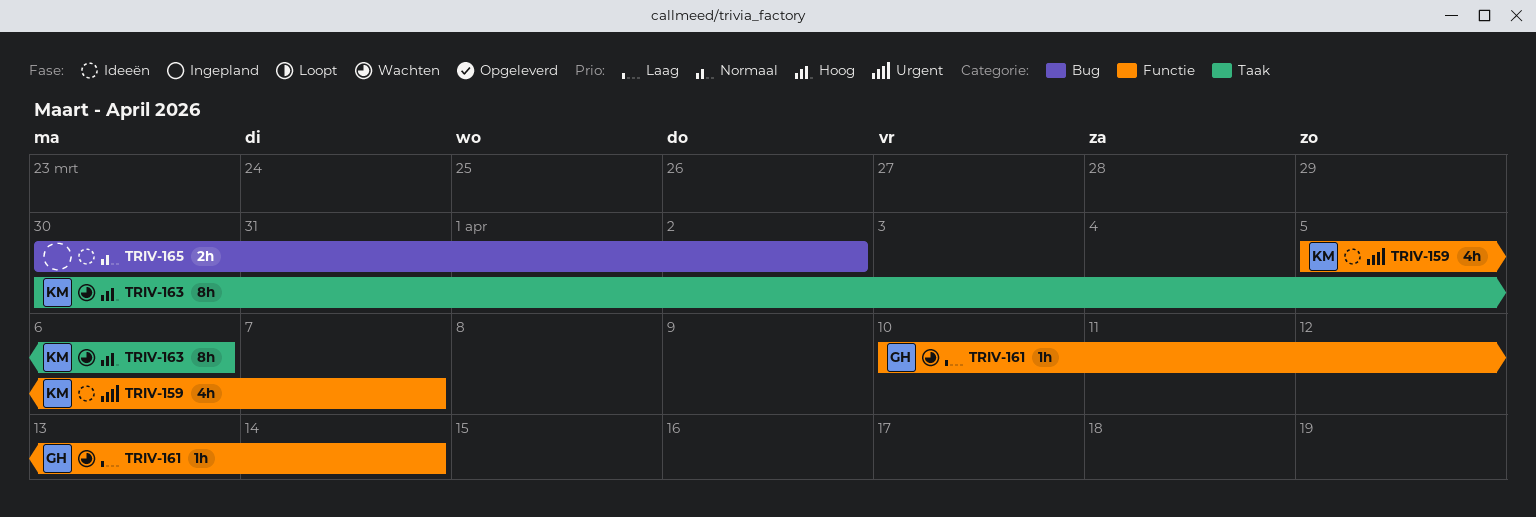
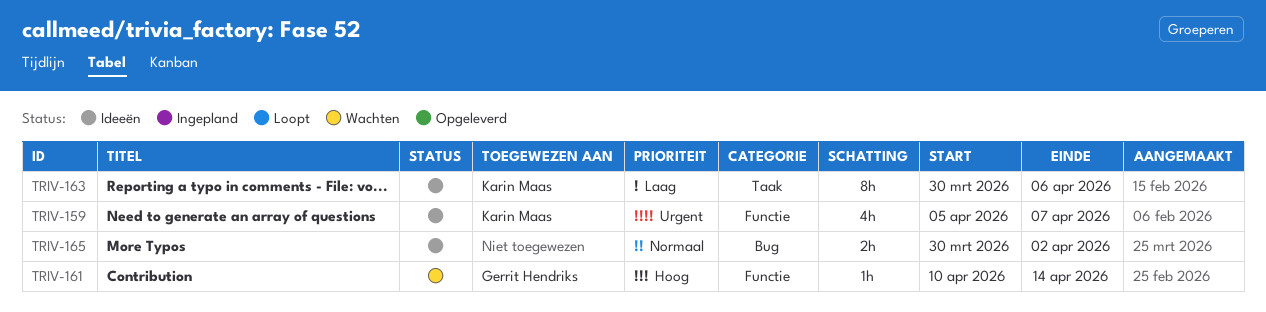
TRIV-161, priority: Laag -> Hoog
TRIV-163, status: Wachten -> Ideeën
TRIV-163, priority: Hoog -> Laag

